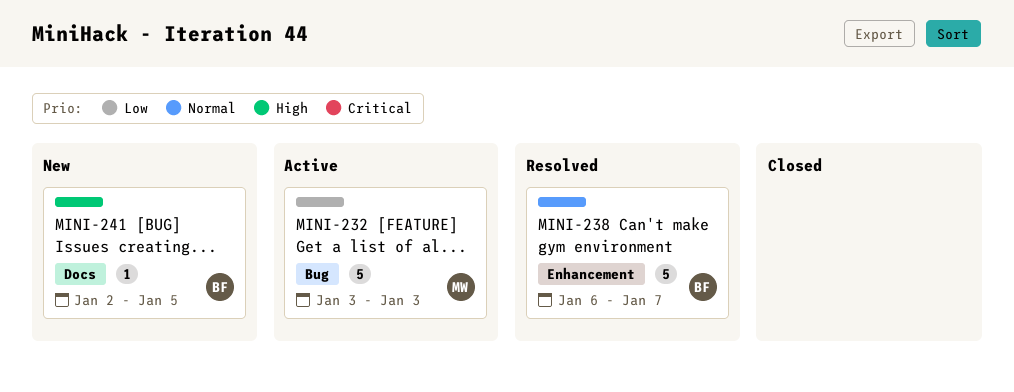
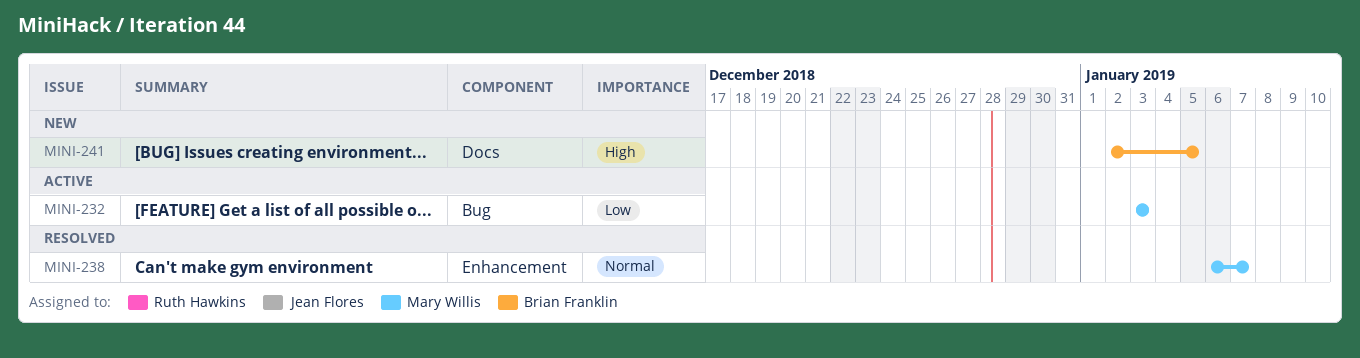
MINI-238, owner: Brian Franklin -> Mary Willis

